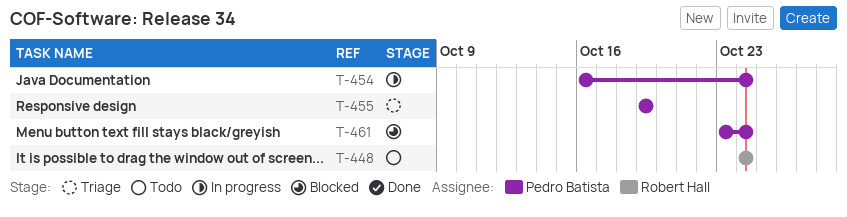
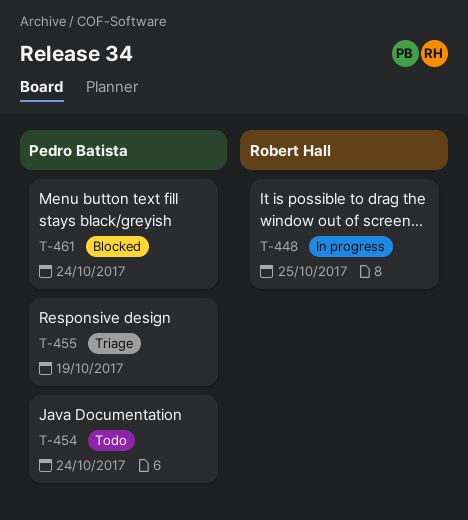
T-448, status: Todo -> In progress
T-448, due: Oct 24 -> Oct 25
T-454, status: In progress -> Todo

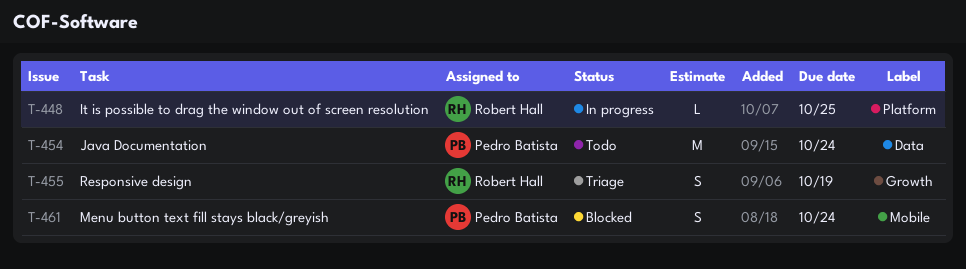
T-455, owner: Pedro Batista -> Robert Hall

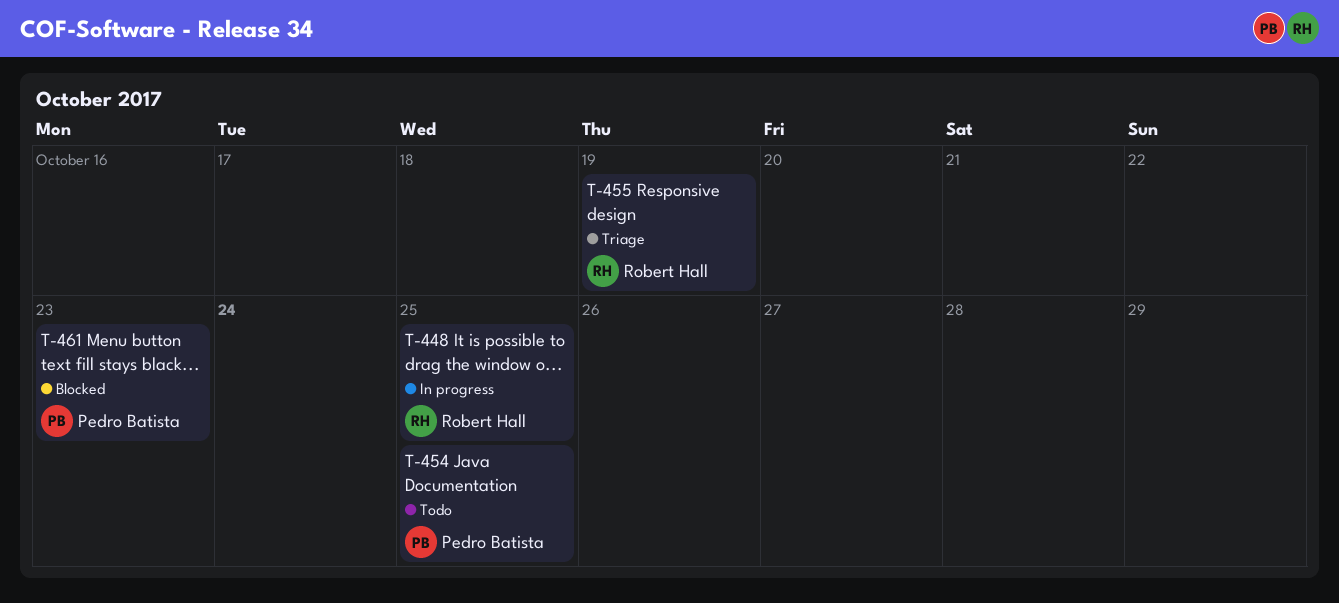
T-454, due: Oct 24 -> Oct 25
T-461, due: Oct 24 -> Oct 23

